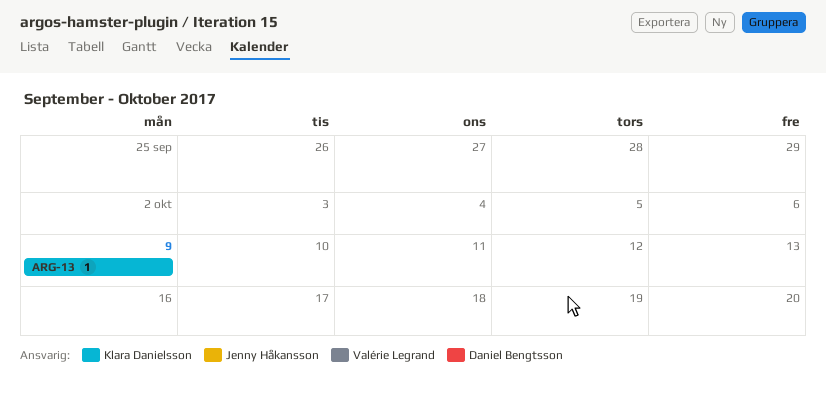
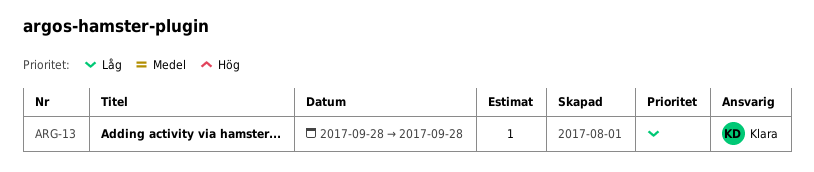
ARG-13, start: Oct 9 -> Sep 28
ARG-13, due: Oct 9 -> Sep 28

